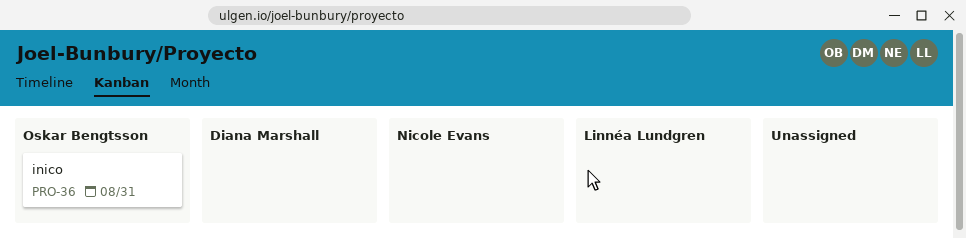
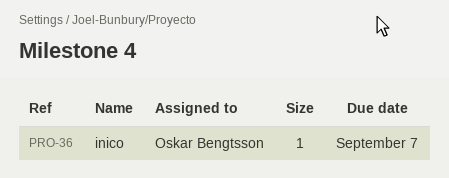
PRO-36, due: Aug 31 -> Sep 7

